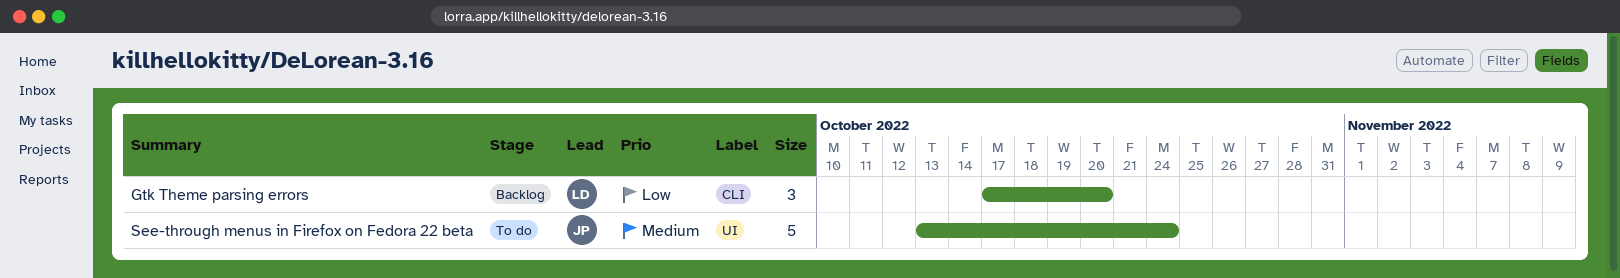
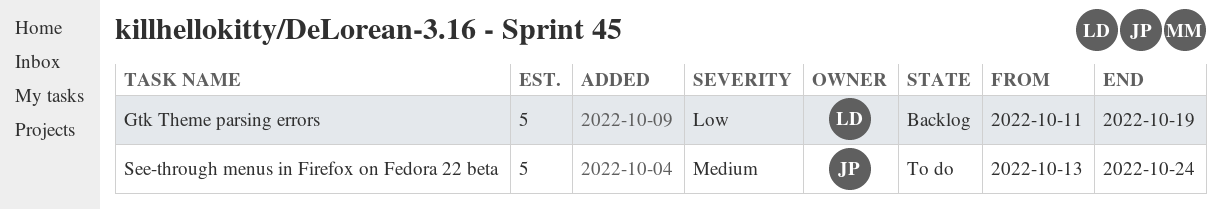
Gtk Theme parsing errors, estimate: 3 -> 5
Gtk Theme parsing errors, start: Oct 17 -> Oct 11
Gtk Theme parsing errors, due: Oct 20 -> Oct 19

